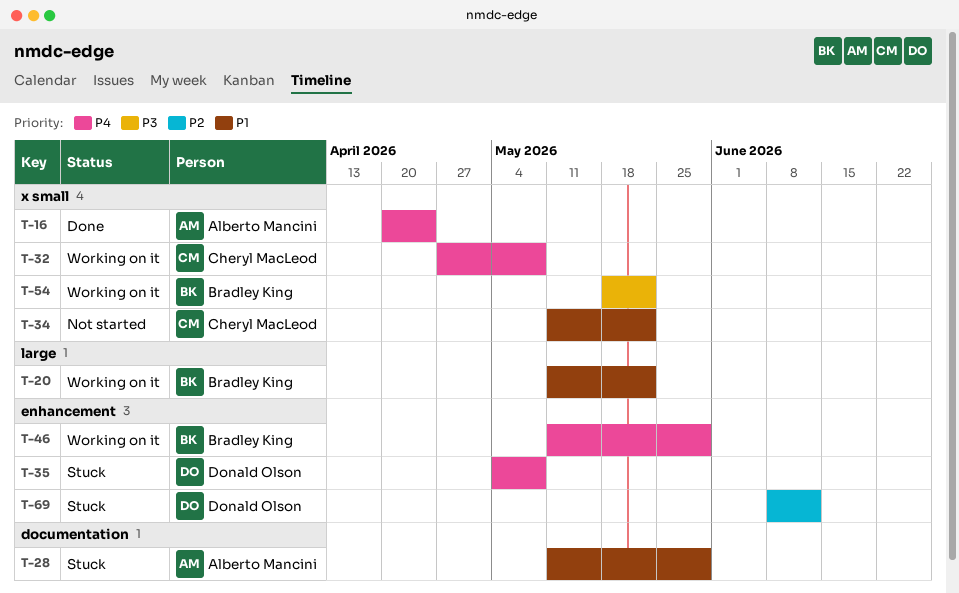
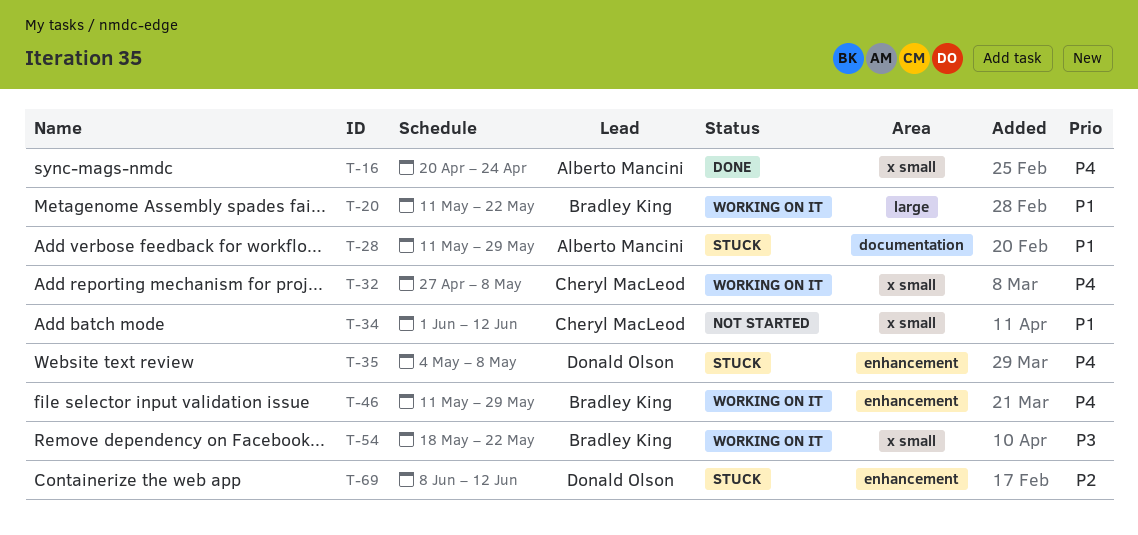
T-34, start: May 11 -> Jun 1
T-34, due: May 22 -> Jun 12

